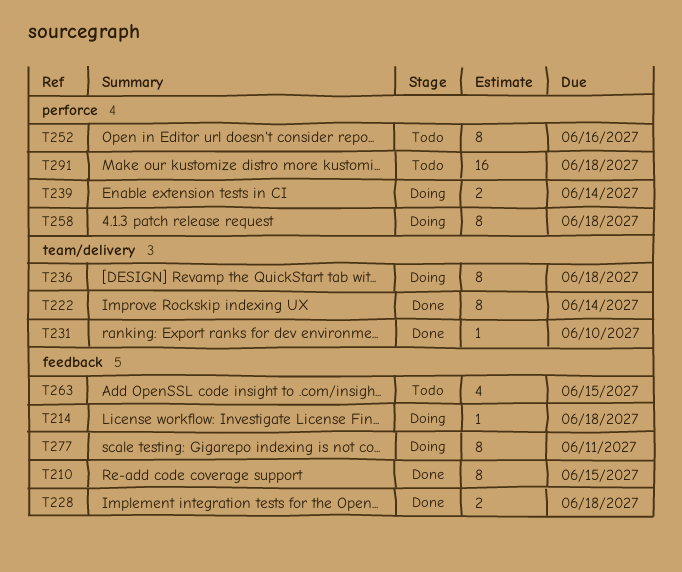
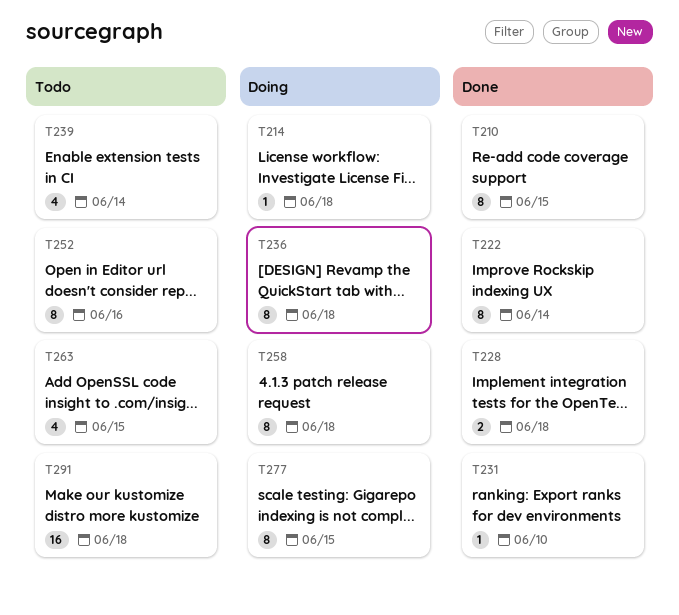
T239, status: Doing -> Todo
T239, estimate: 2 -> 4
T277, due: Jun 11 -> Jun 15

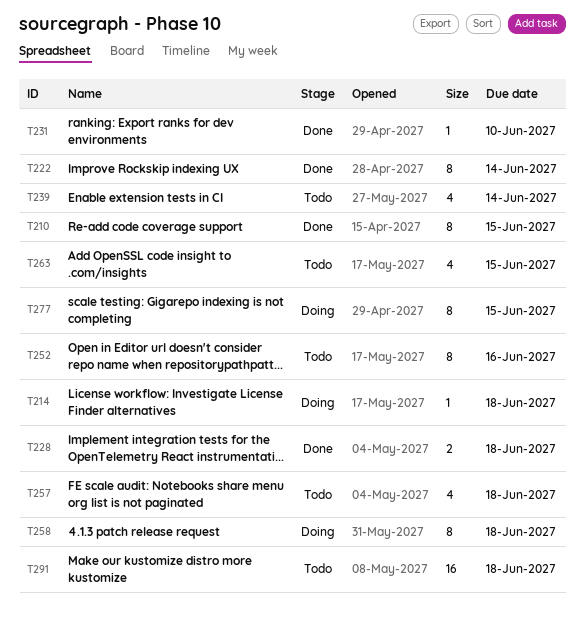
T236: present -> none
T257: none -> present

